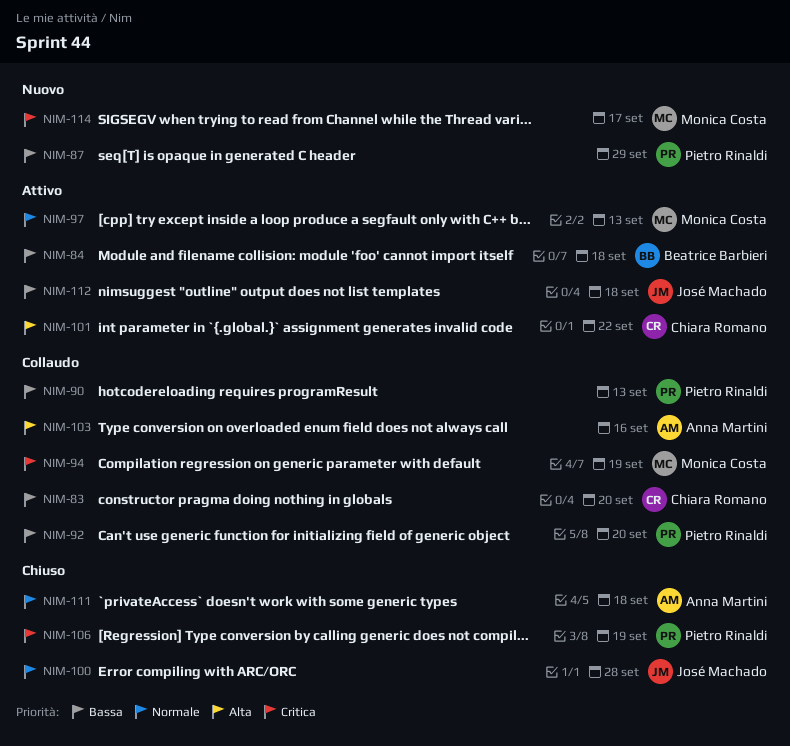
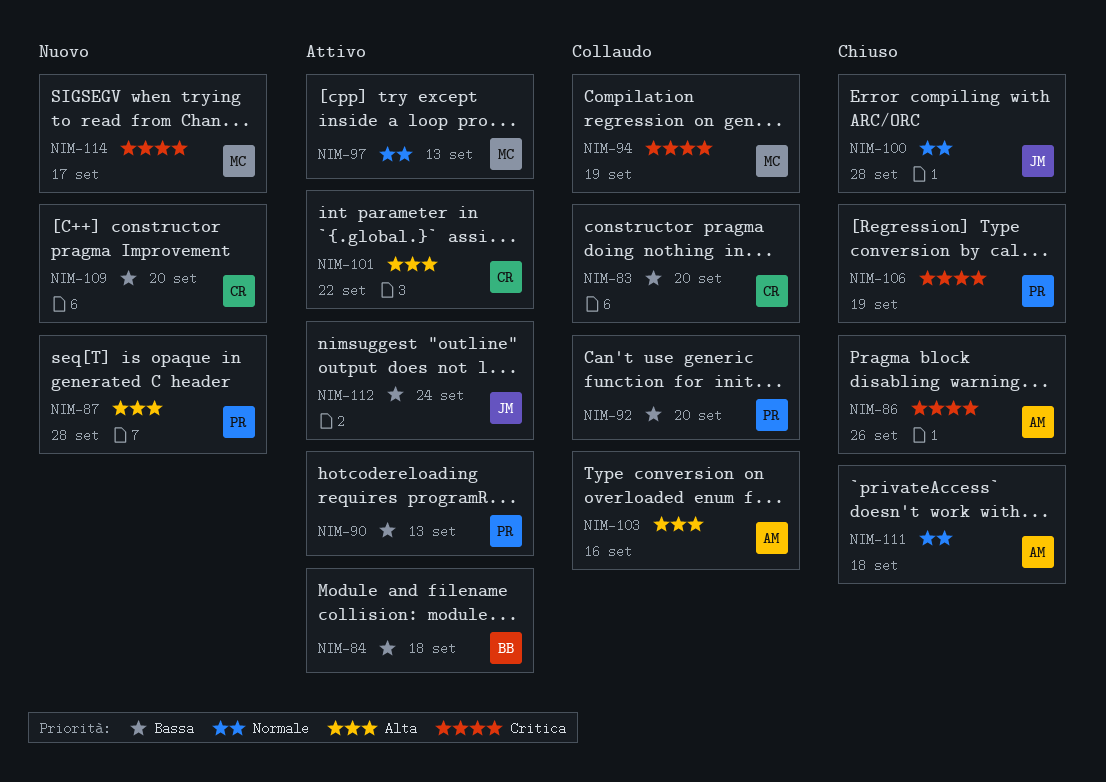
NIM-86: none -> present
NIM-87, priority: Bassa -> Alta
NIM-87, due: Sep 29 -> Sep 28
NIM-90, status: Collaudo -> Attivo
NIM-109: none -> present
NIM-112, due: Sep 18 -> Sep 24

